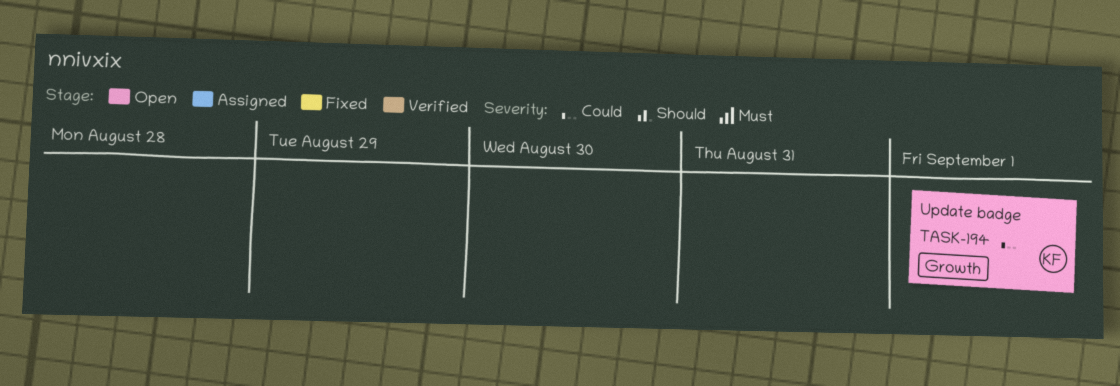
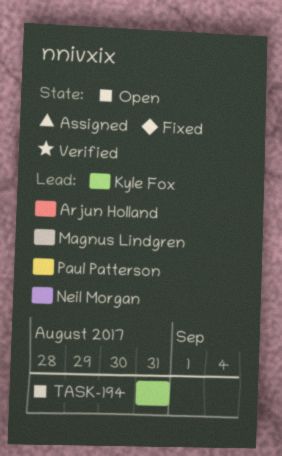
TASK-194, due: Sep 1 -> Aug 31

